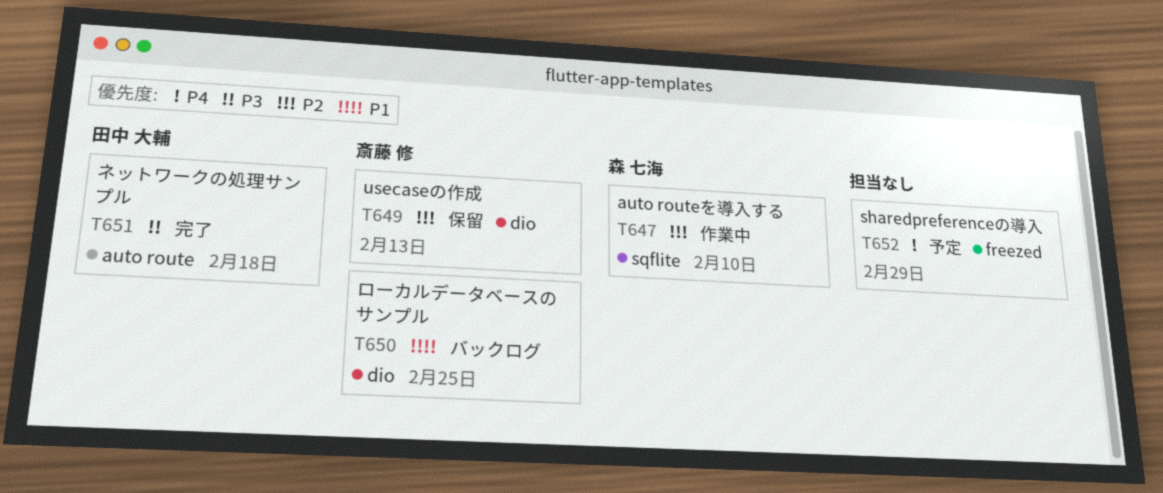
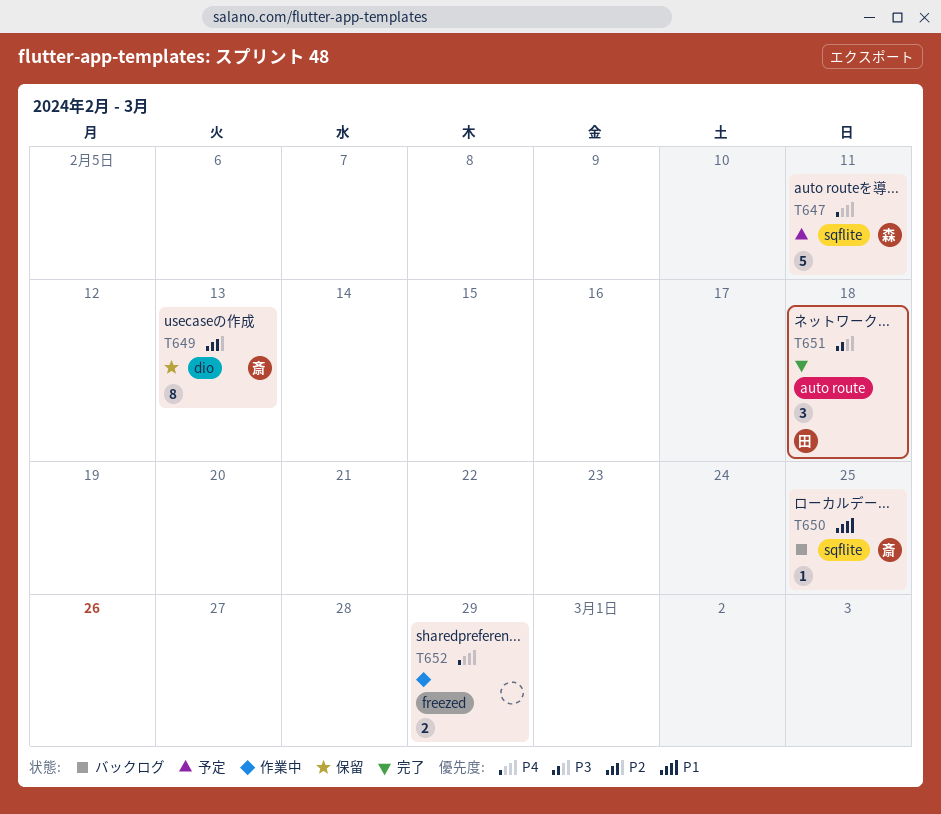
T647, status: 作業中 -> 予定
T647, priority: P2 -> P4
T647, due: Feb 10 -> Feb 11
T650, label: dio -> sqflite
T652, status: 予定 -> 作業中

